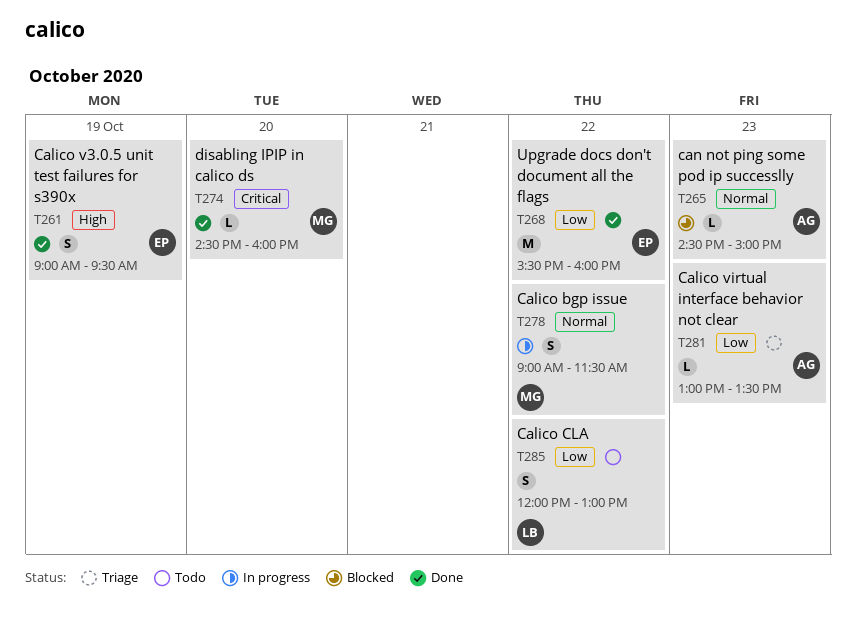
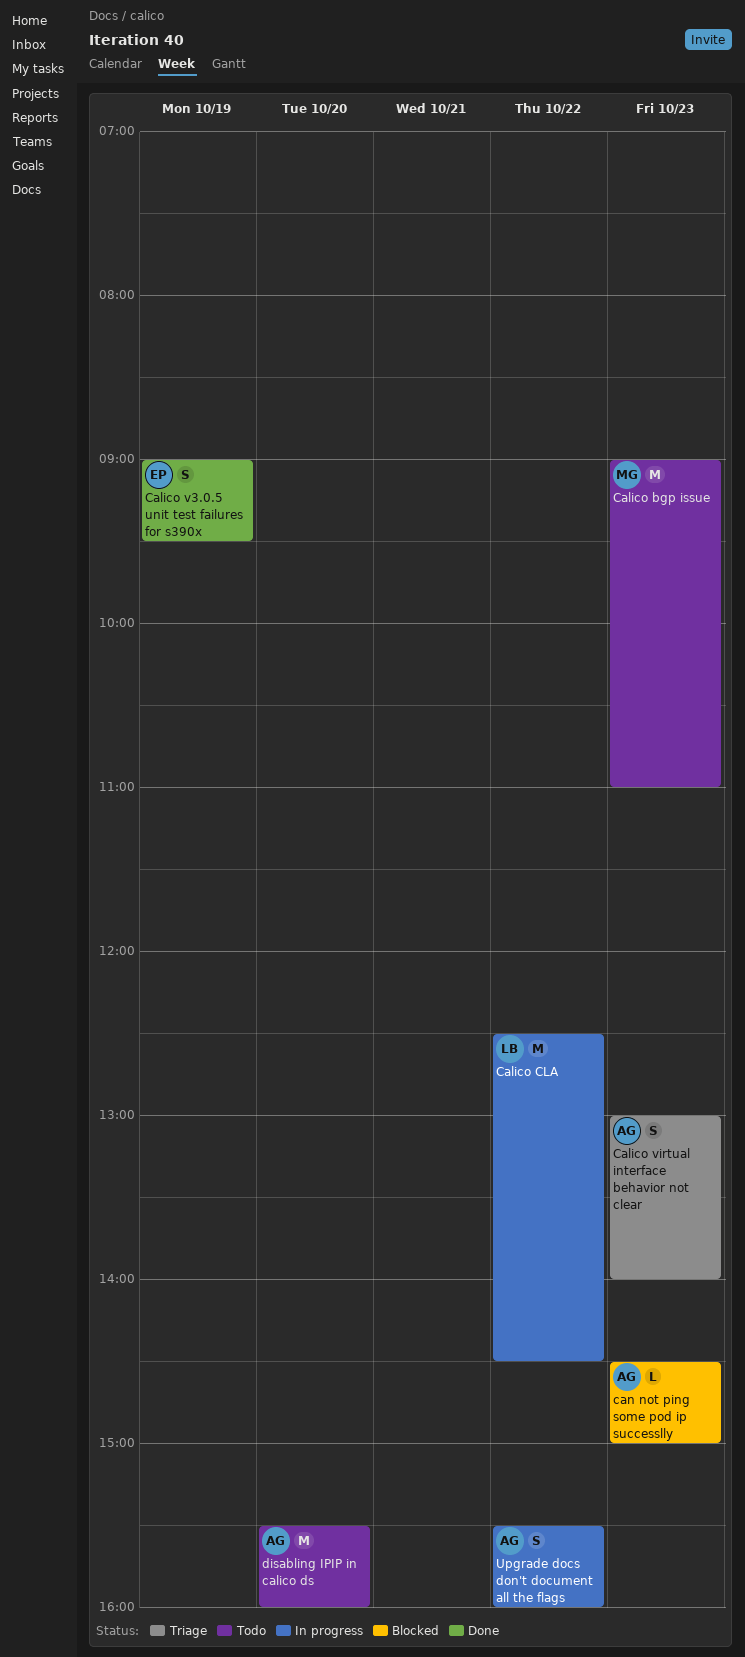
Calico bgp issue, status: In progress -> Todo
Calico bgp issue, estimate: S -> M
Calico bgp issue, day: Oct 22 -> Oct 23
Calico bgp issue, ends: 11:30 -> 11:00
Calico CLA, status: Todo -> In progress
Calico CLA, estimate: S -> M
Calico CLA, begins: 12:00 -> 12:30
Calico CLA, ends: 13:00 -> 14:30
Calico virtual interface behavior not clear, estimate: L -> S
Calico virtual interface behavior not clear, ends: 13:30 -> 14:00
disabling IPIP in calico ds, status: Done -> Todo
disabling IPIP in calico ds, owner: MG -> AG
disabling IPIP in calico ds, estimate: L -> M
disabling IPIP in calico ds, begins: 14:30 -> 15:30
Upgrade docs don't document all the flags, status: Done -> In progress
Upgrade docs don't document all the flags, owner: EP -> AG
Upgrade docs don't document all the flags, estimate: M -> S

